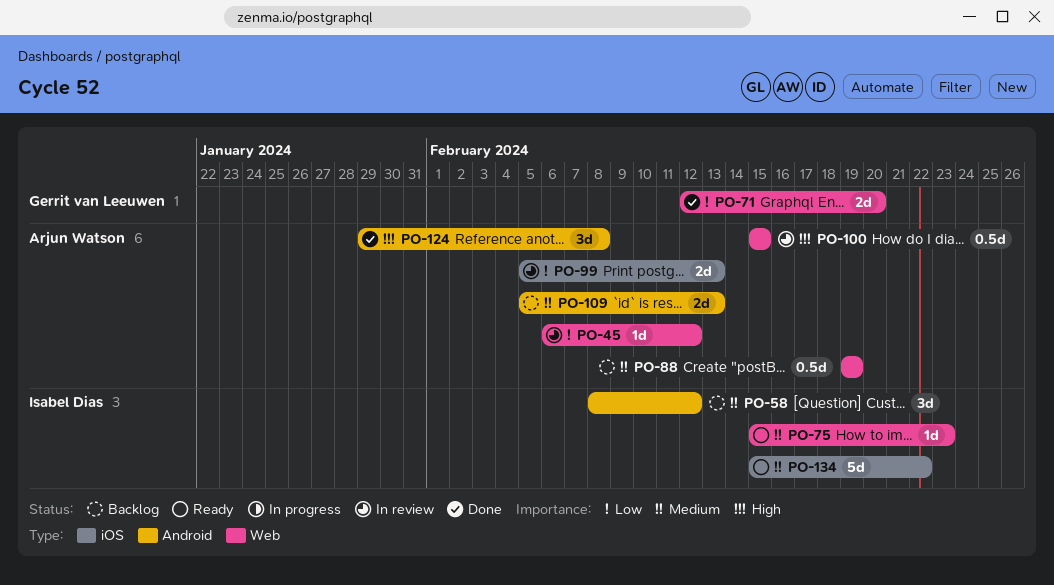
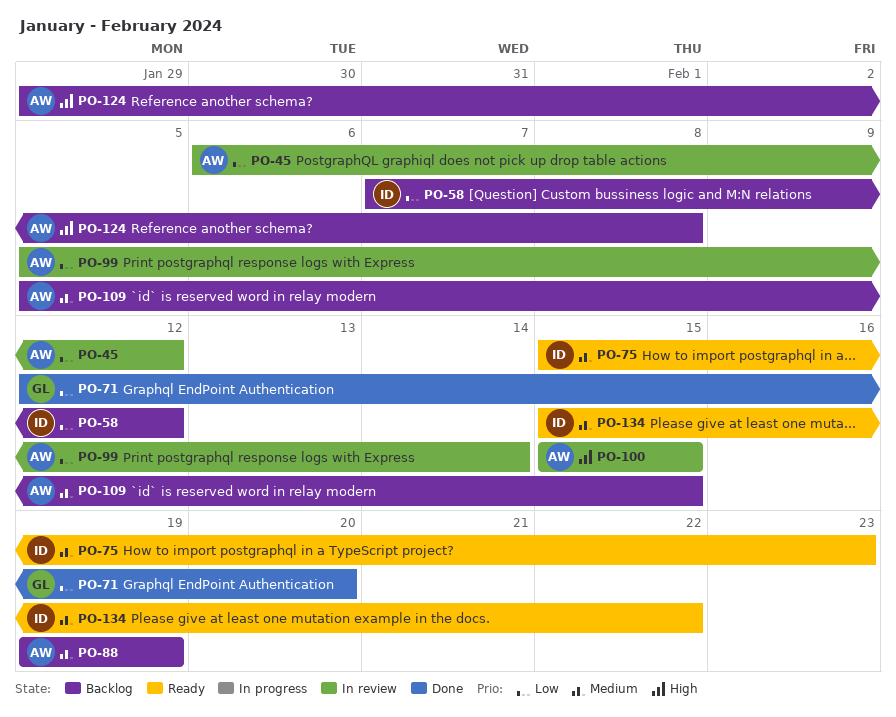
PO-58, priority: Medium -> Low
PO-58, start: Feb 8 -> Feb 7
PO-99, due: Feb 13 -> Feb 14
PO-109, due: Feb 13 -> Feb 15
PO-124, status: Done -> Backlog

